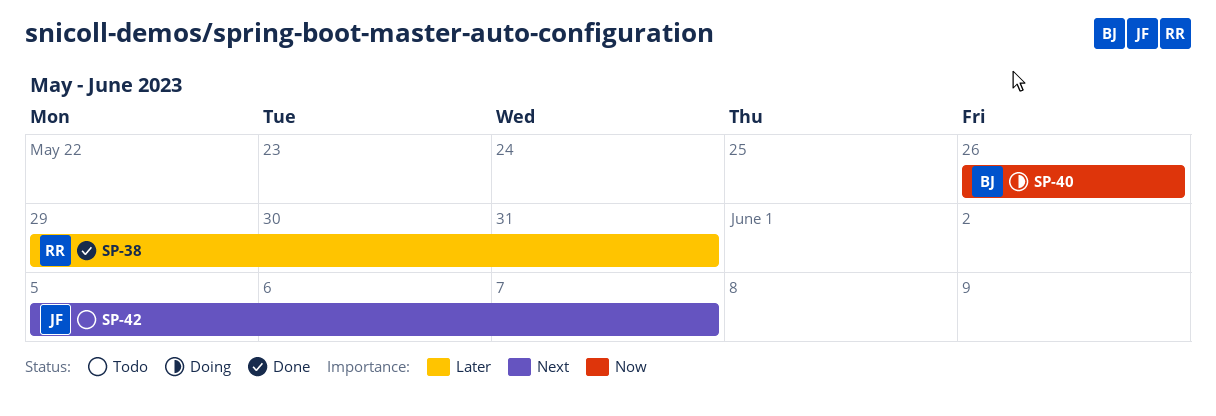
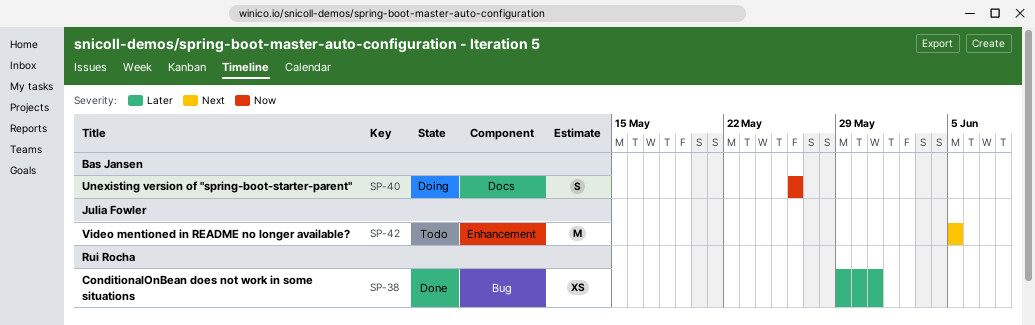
SP-42, due: Jun 7 -> Jun 5

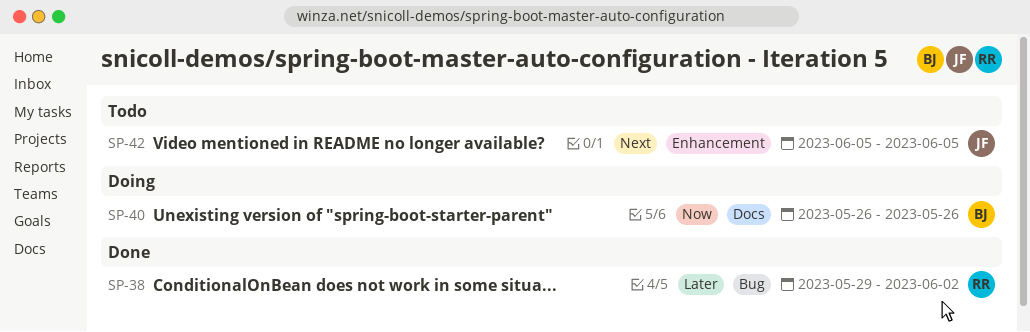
SP-38, due: May 31 -> Jun 2

